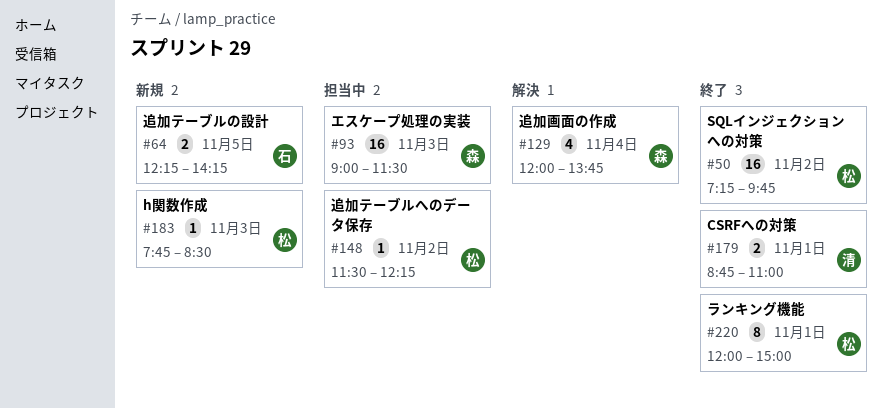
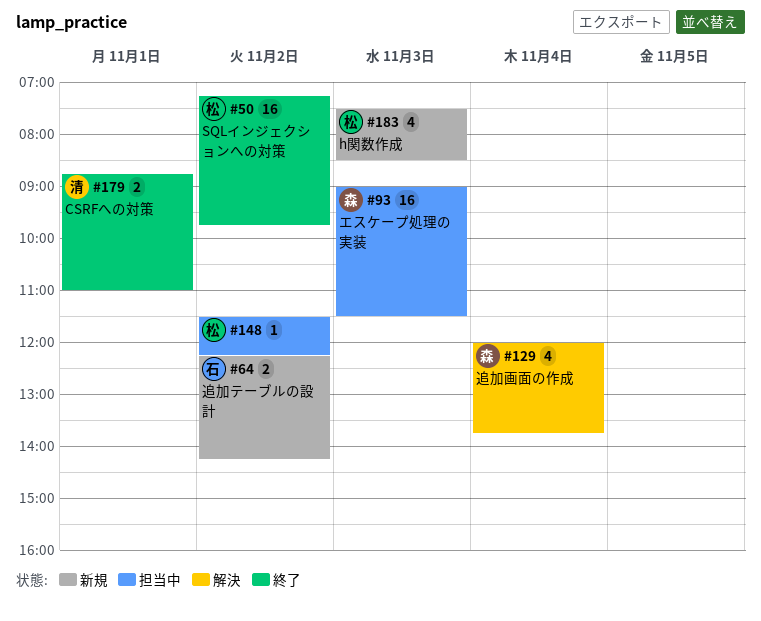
#64, day: Nov 5 -> Nov 2
#183, estimate: 1 -> 4
#183, begins: 07:45 -> 07:30
#220: present -> none

